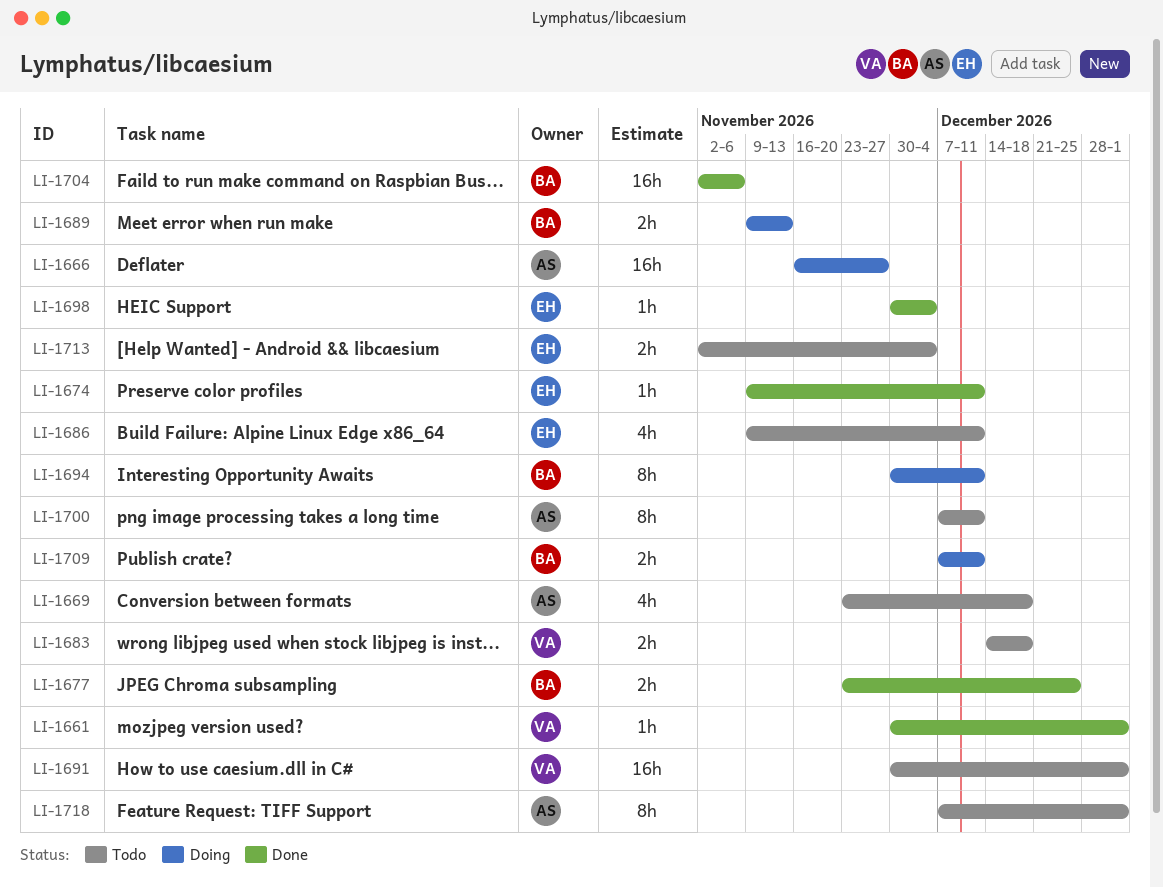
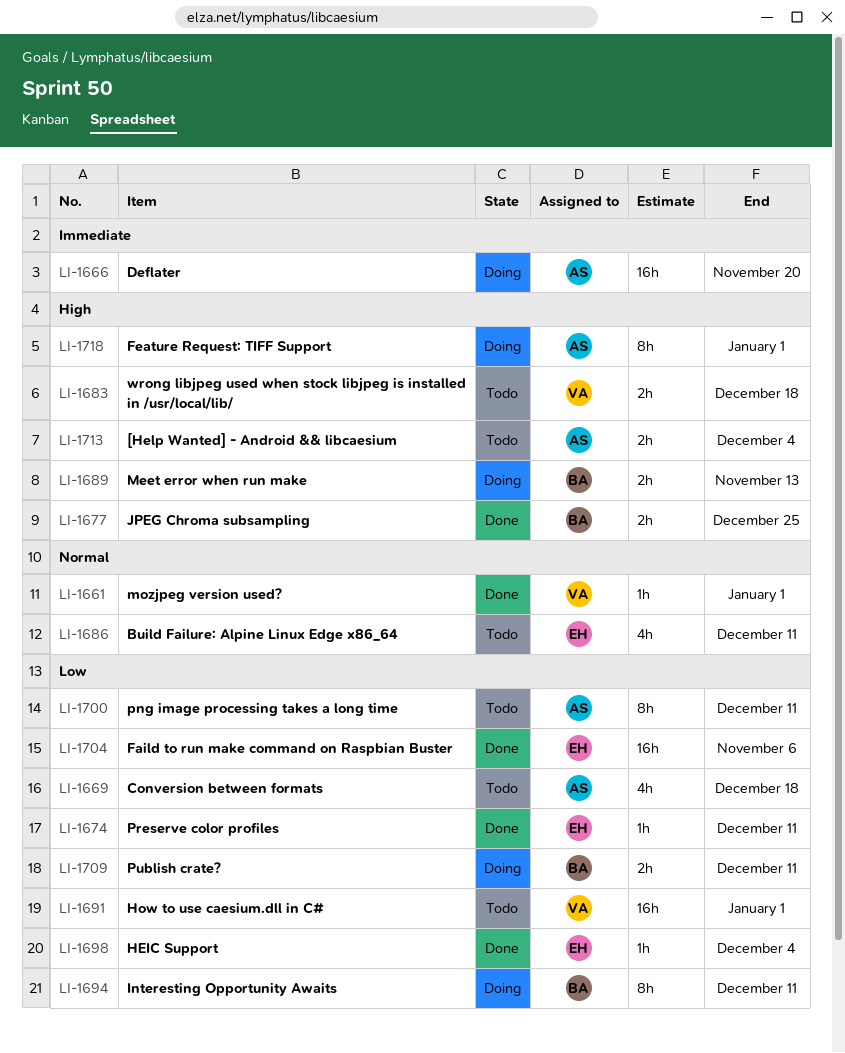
LI-1666, due: Nov 27 -> Nov 20
LI-1704, owner: BA -> EH
LI-1713, owner: EH -> AS
LI-1718, status: Todo -> Doing

